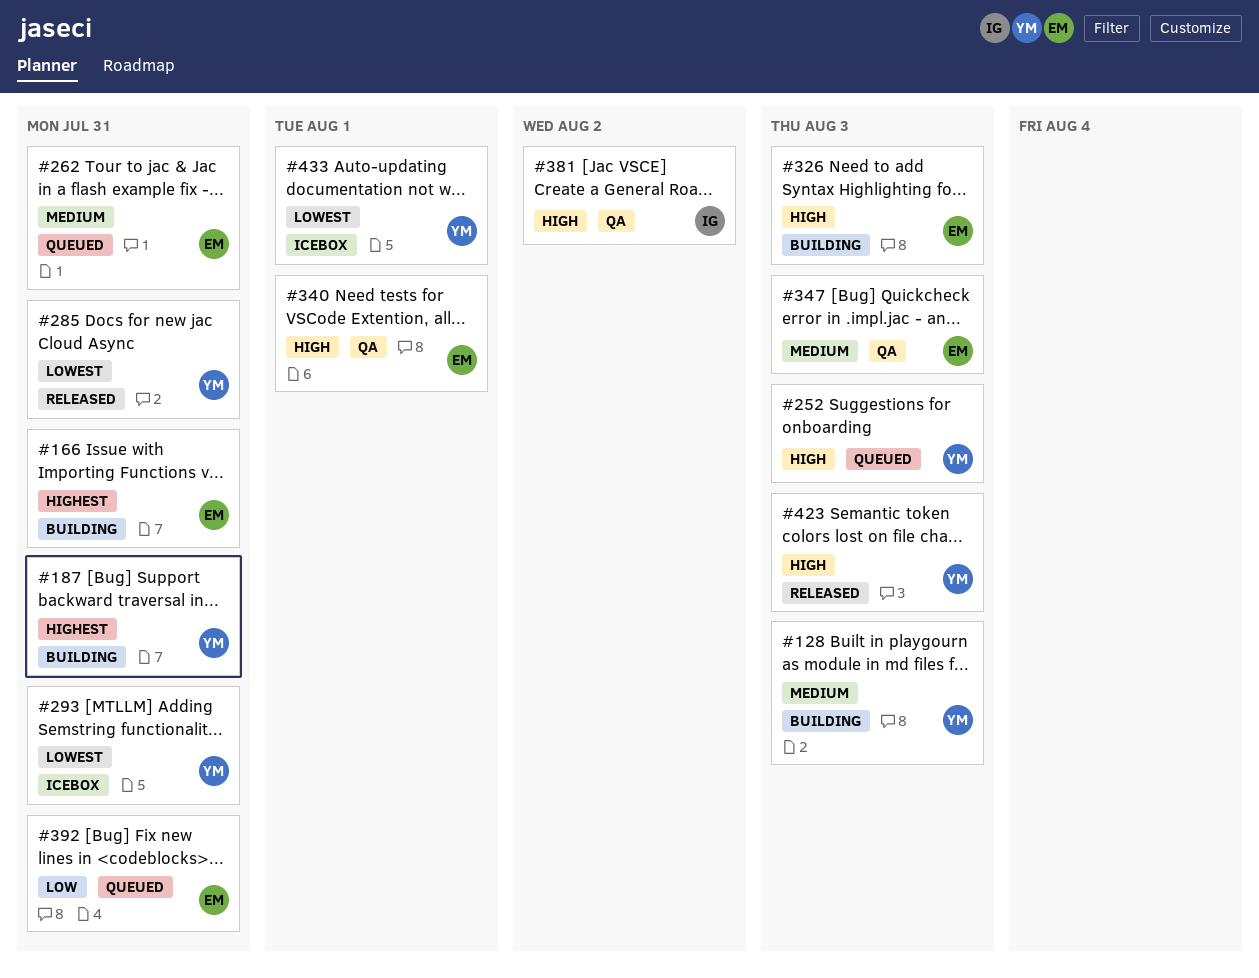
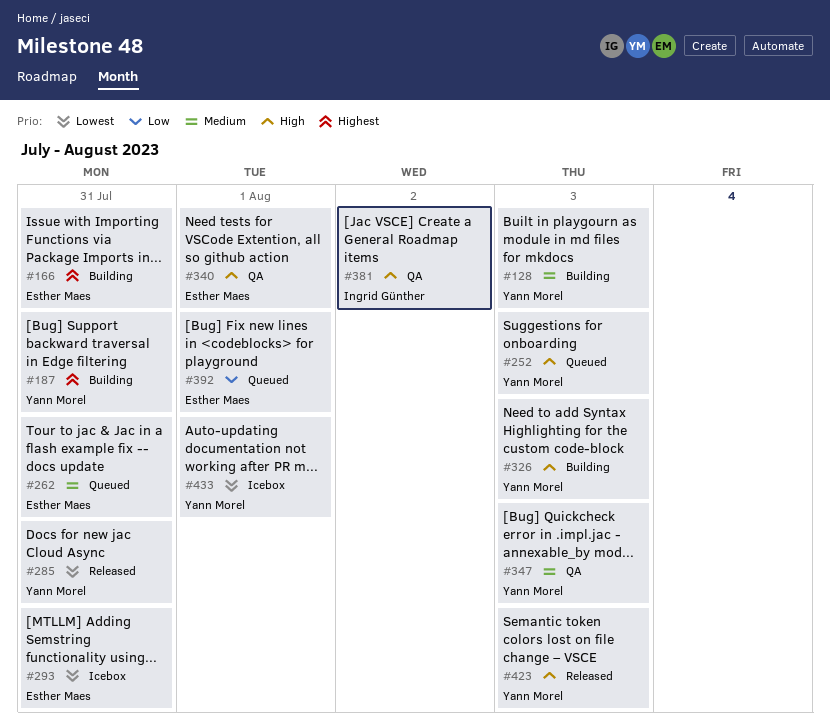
#293, owner: Yann Morel -> Esther Maes
#326, owner: Esther Maes -> Yann Morel
#347, owner: Esther Maes -> Yann Morel
#392, due: Jul 31 -> Aug 1

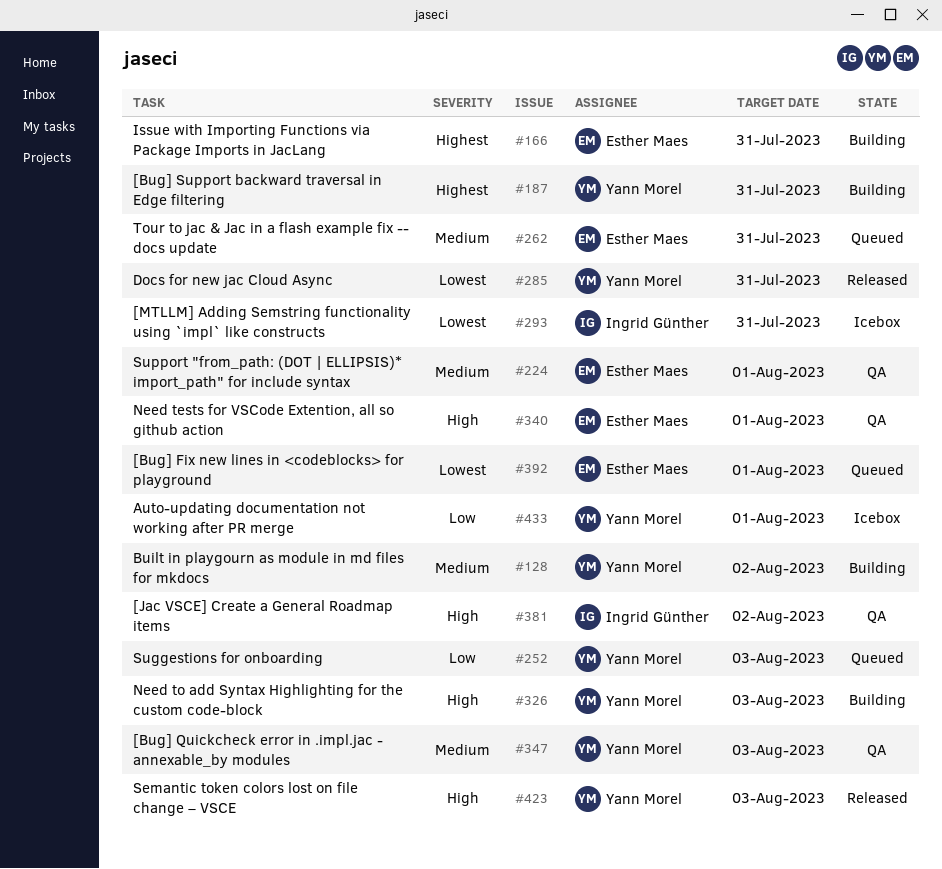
#128, due: Aug 3 -> Aug 2
#224: none -> present
#252, priority: High -> Low
#293, owner: Esther Maes -> Ingrid Günther
#392, priority: Low -> Lowest
#433, priority: Lowest -> Low

